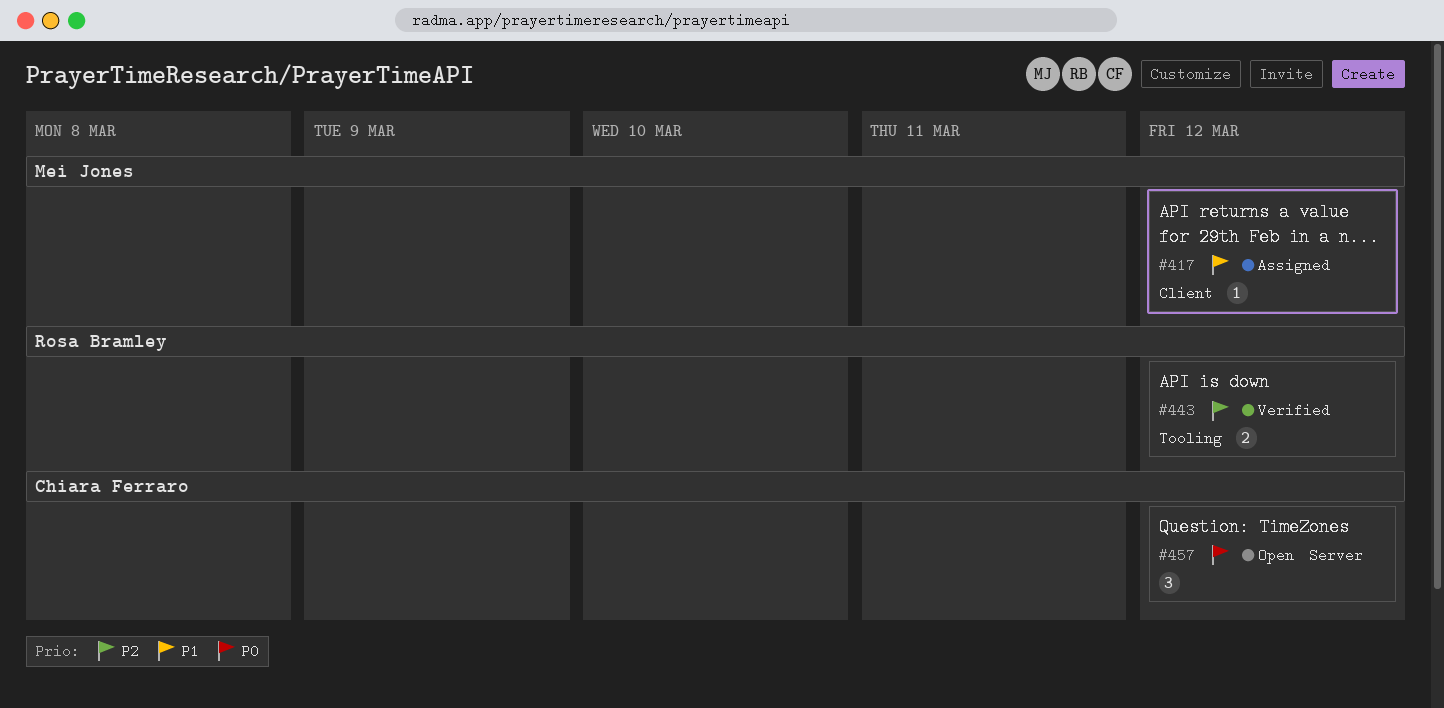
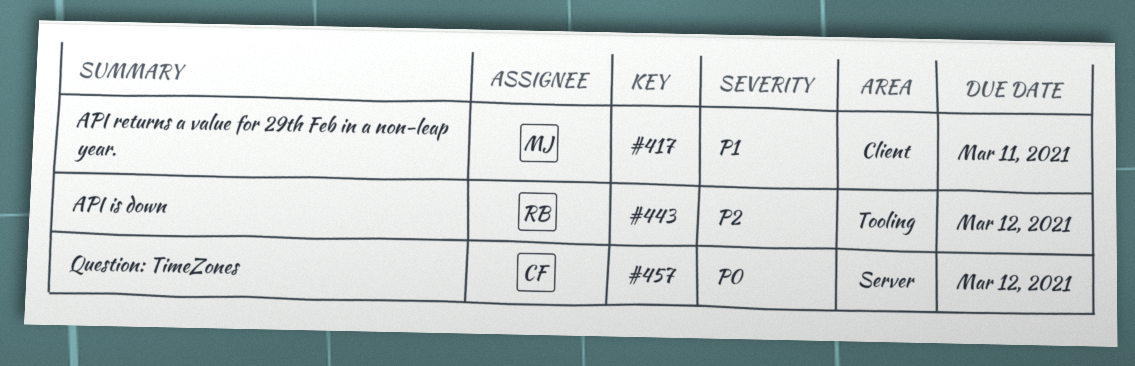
#417, due: Mar 12 -> Mar 11

